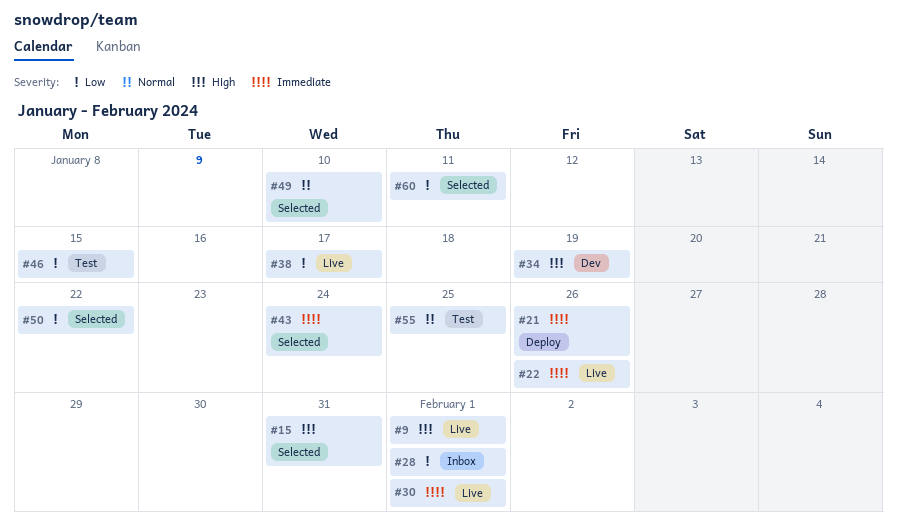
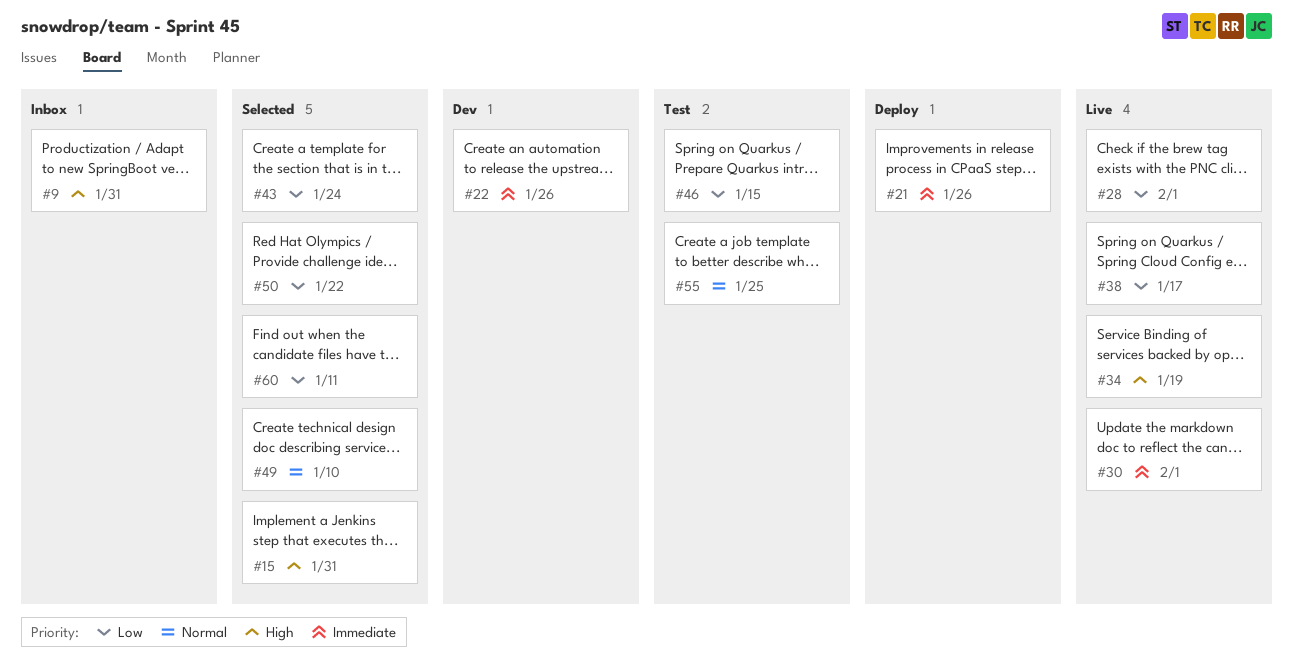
#9, status: Live -> Inbox
#9, due: Feb 1 -> Jan 31
#22, status: Live -> Dev
#28, status: Inbox -> Live
#34, status: Dev -> Live
#43, priority: Immediate -> Low

